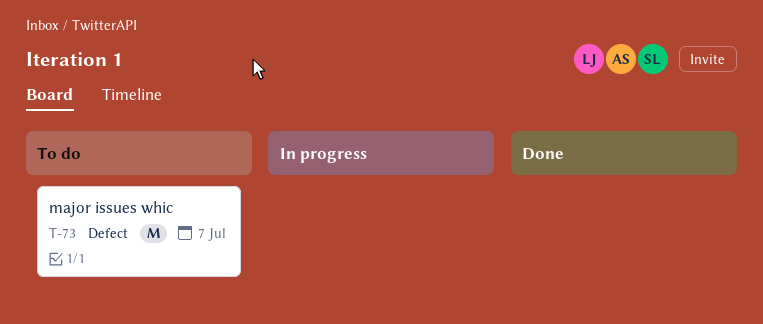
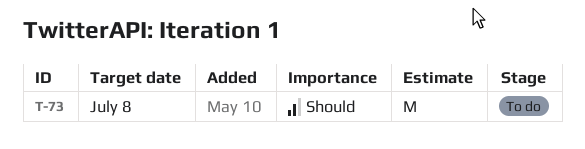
T-73, due: Jul 7 -> Jul 8

